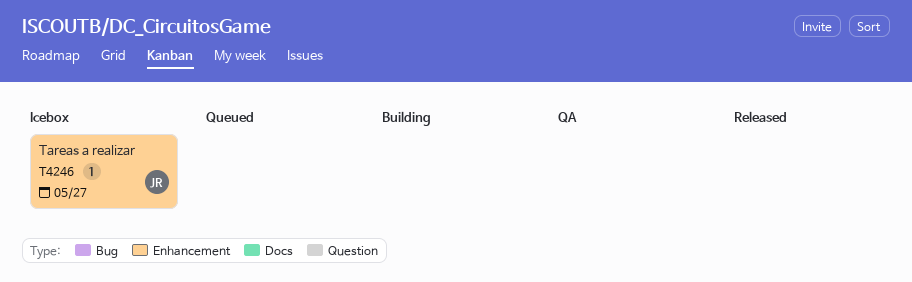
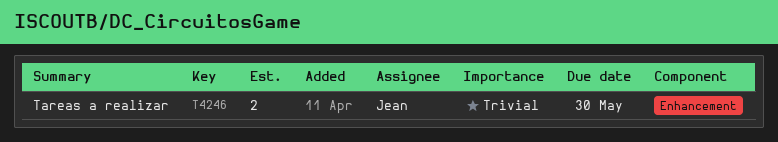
T4246, estimate: 1 -> 2
T4246, due: May 27 -> May 30

